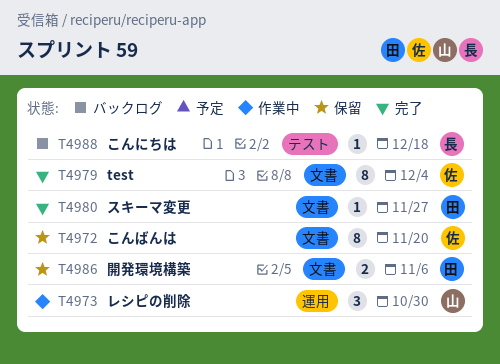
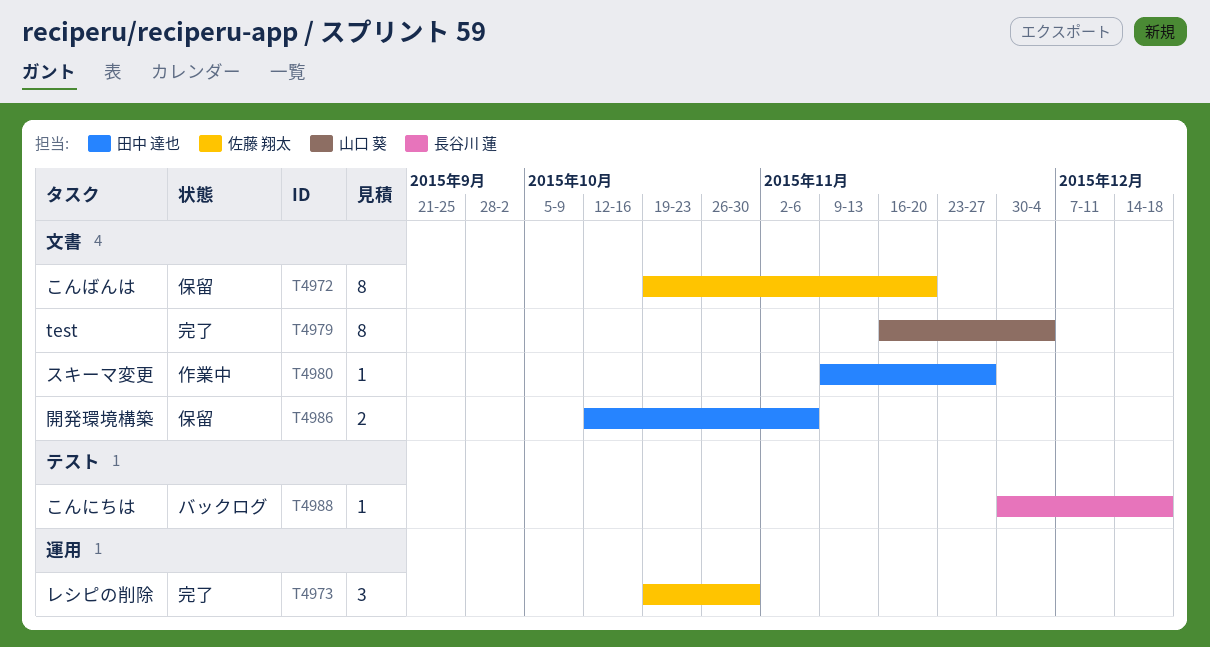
T4973, status: 作業中 -> 完了
T4973, owner: 山口 葵 -> 佐藤 翔太
T4979, owner: 佐藤 翔太 -> 山口 葵
T4980, status: 完了 -> 作業中

